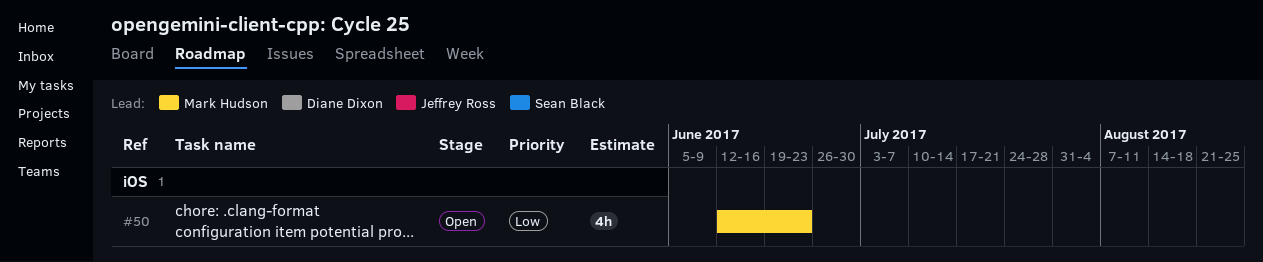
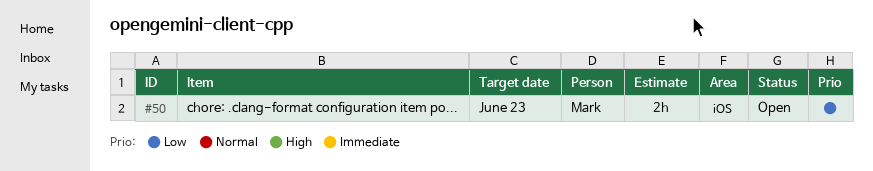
#50, estimate: 4h -> 2h

